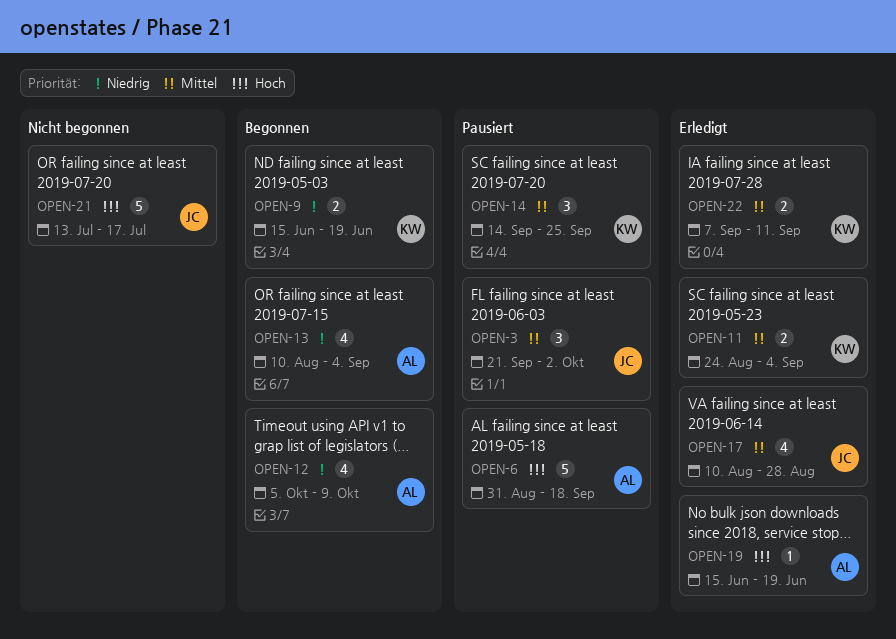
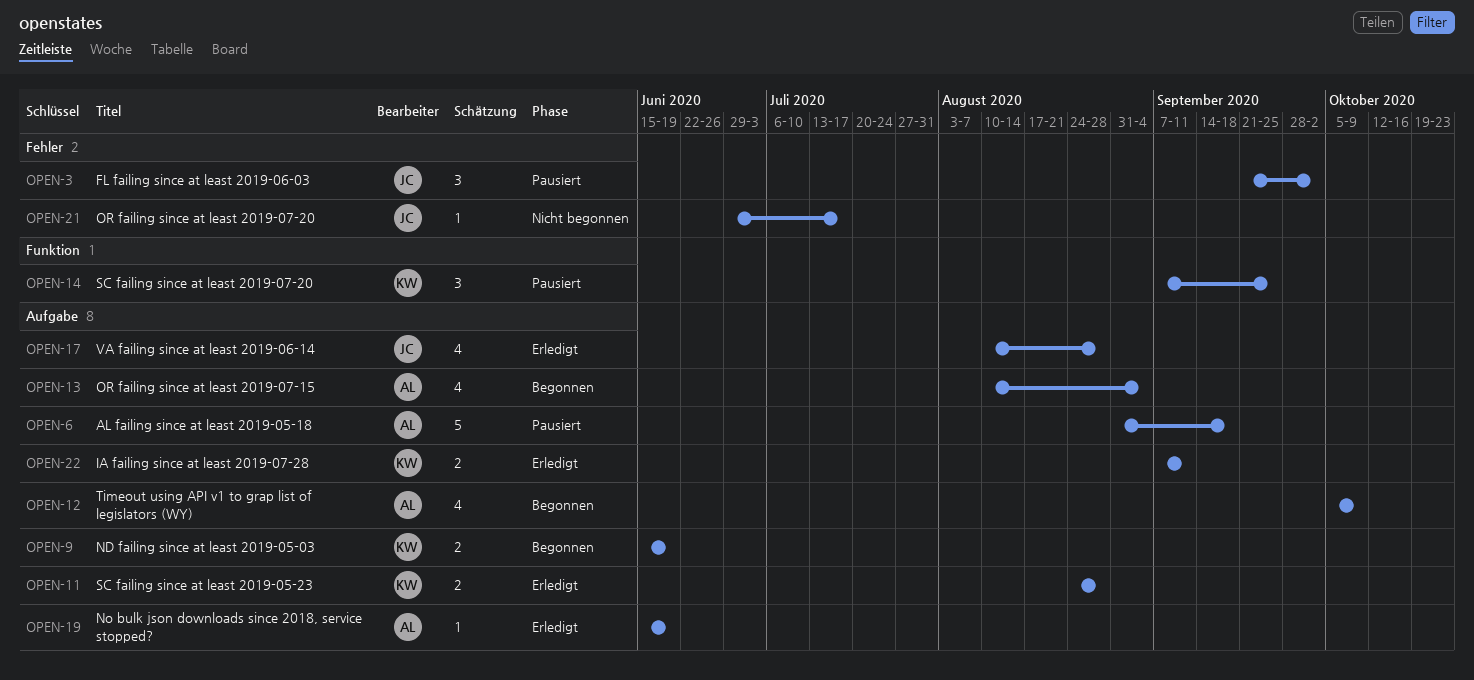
OPEN-11, due: Sep 4 -> Aug 28
OPEN-14, start: Sep 14 -> Sep 7
OPEN-21, estimate: 5 -> 1
OPEN-21, start: Jul 13 -> Jun 29

